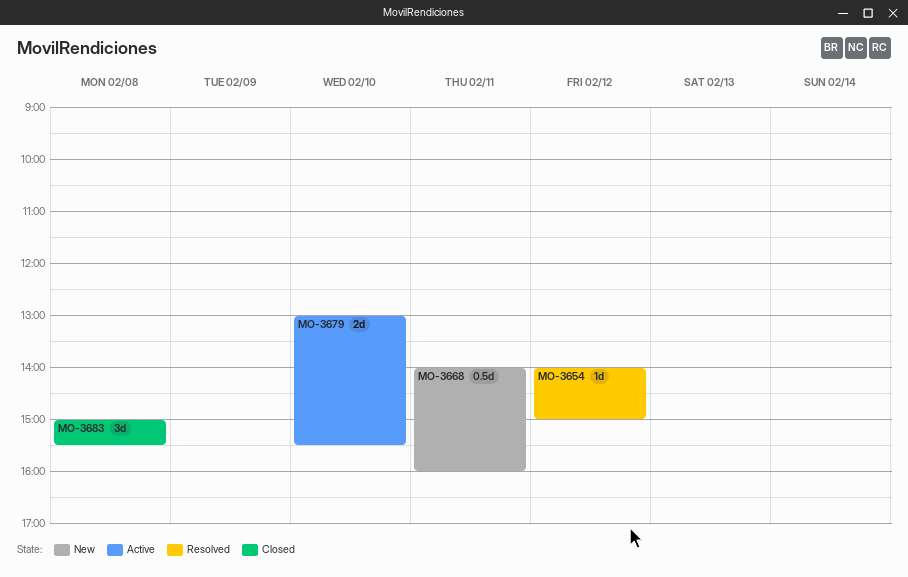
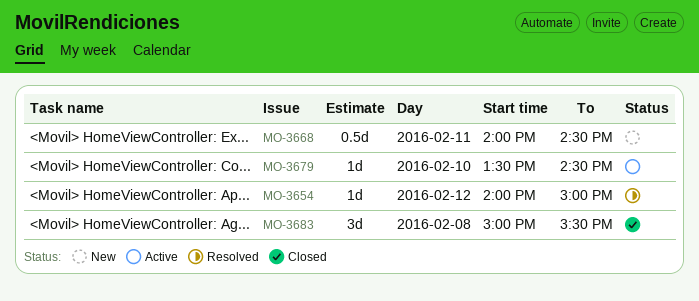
MO-3668, ends: 16:00 -> 14:30
MO-3679, estimate: 2d -> 1d
MO-3679, begins: 13:00 -> 13:30
MO-3679, ends: 15:30 -> 14:30

